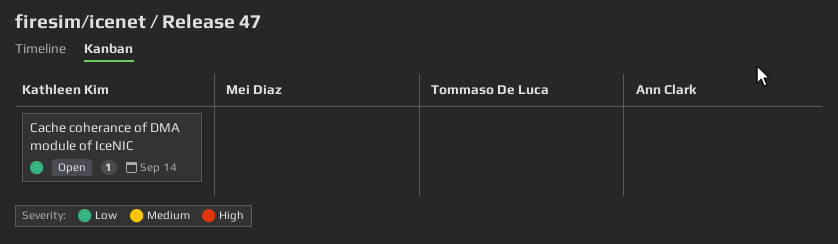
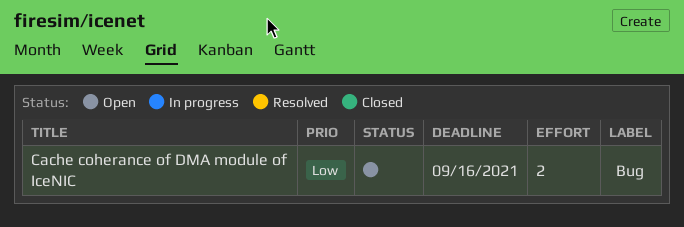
Cache coherance of DMA module of IceNIC, estimate: 1 -> 2
Cache coherance of DMA module of IceNIC, due: Sep 14 -> Sep 16

